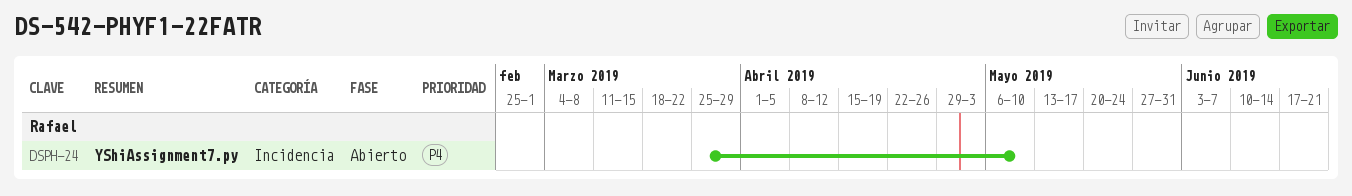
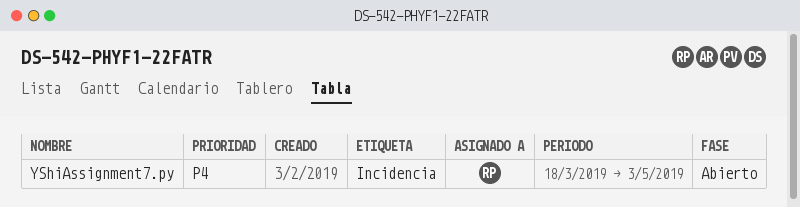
YShiAssignment7.py, start: Mar 25 -> Mar 18
YShiAssignment7.py, due: May 10 -> May 3

